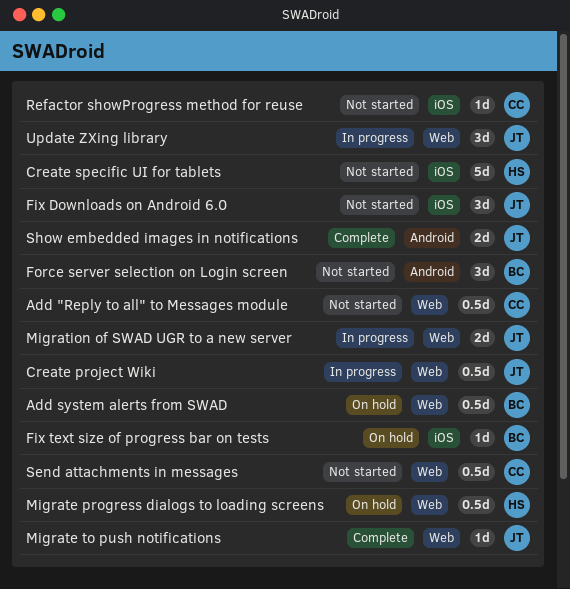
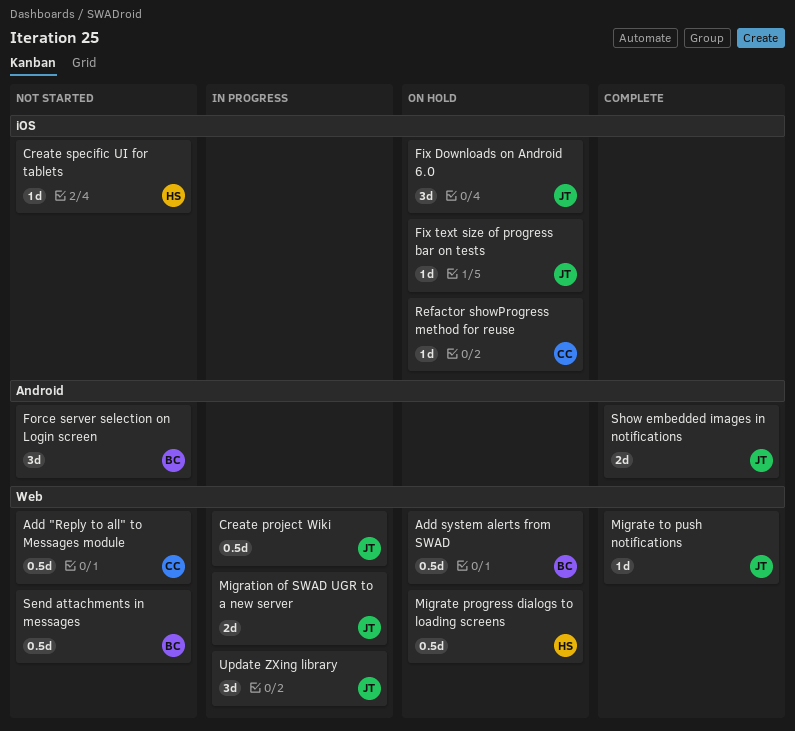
Create specific UI for tablets, estimate: 5d -> 1d
Fix Downloads on Android 6.0, status: Not started -> On hold
Fix text size of progress bar on tests, owner: BC -> JT
Refactor showProgress method for reuse, status: Not started -> On hold
Send attachments in messages, owner: CC -> BC

